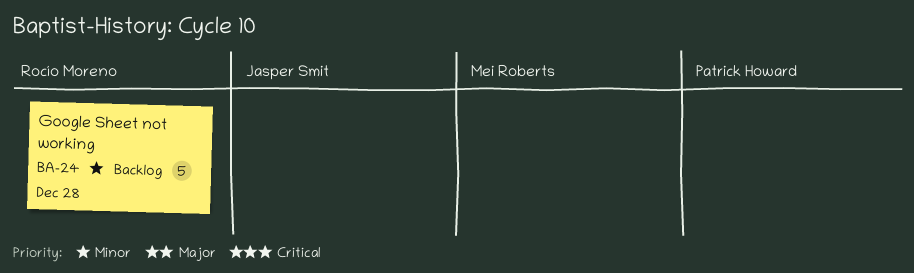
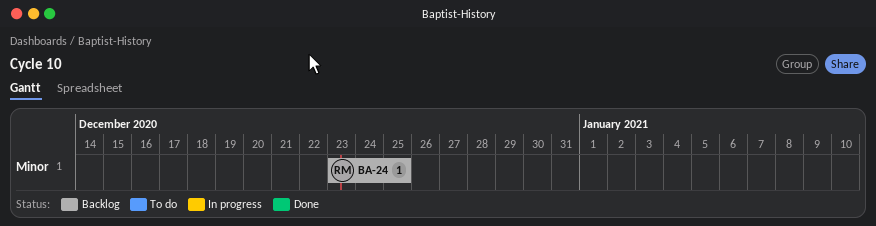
BA-24, estimate: 5 -> 1
BA-24, due: Dec 28 -> Dec 25

